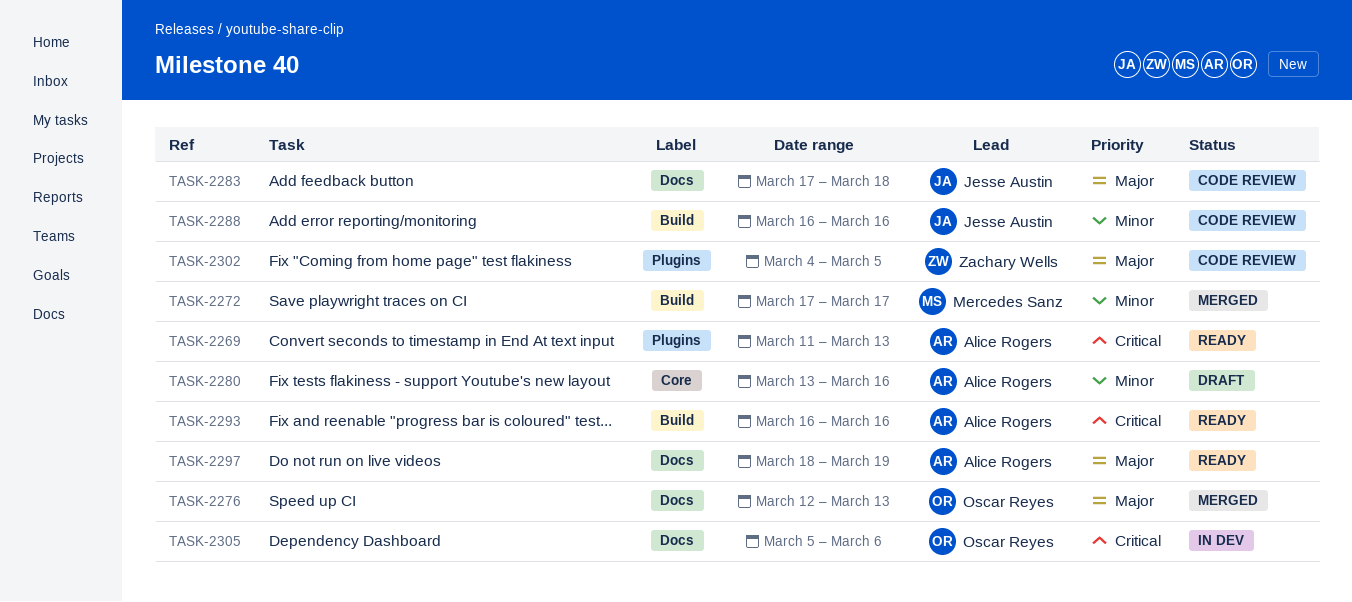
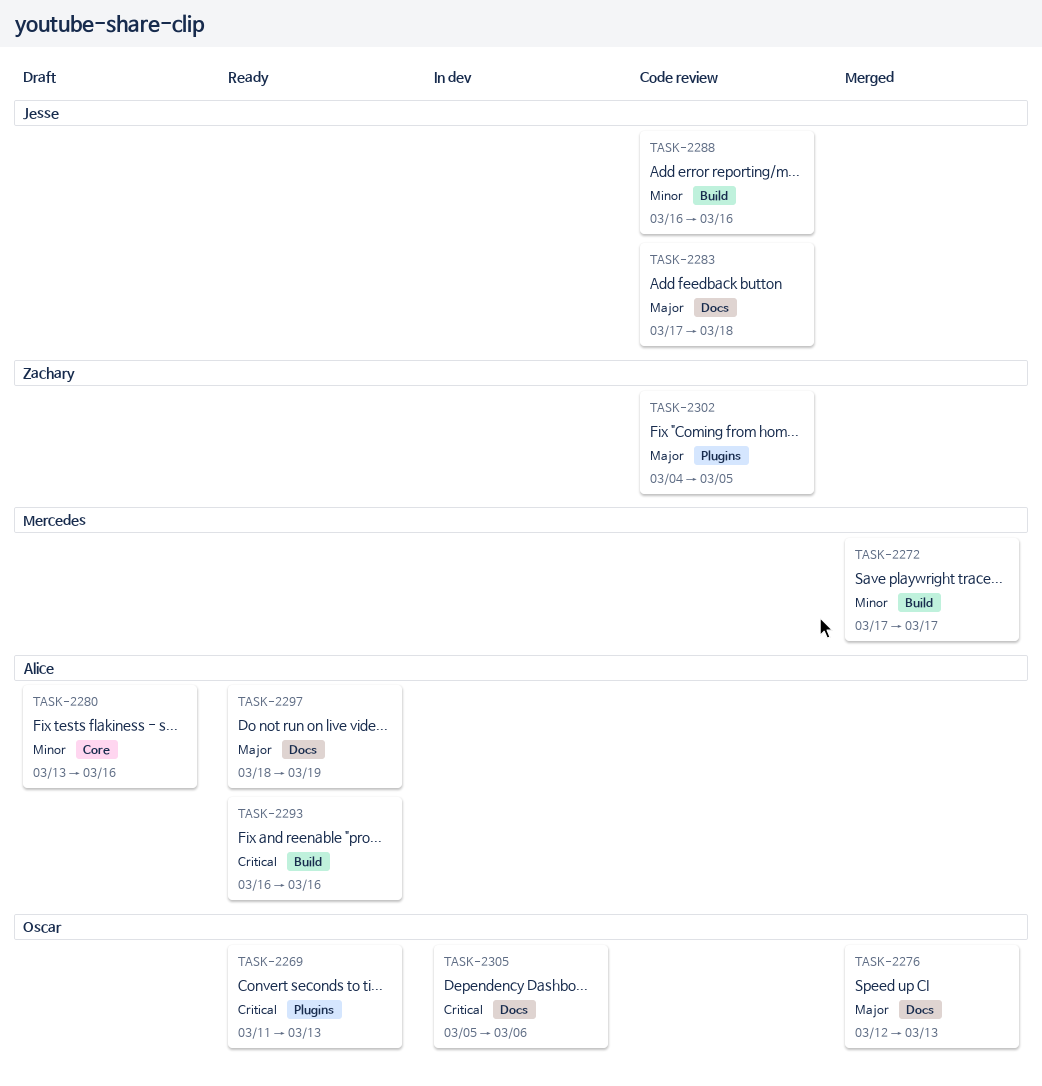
TASK-2269, owner: Alice Rogers -> Oscar Reyes

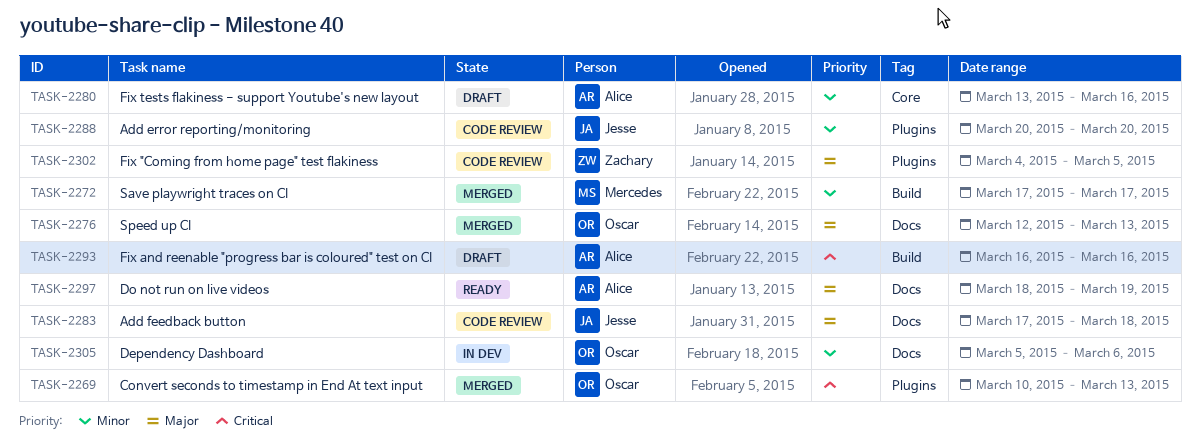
TASK-2269, status: Ready -> Merged
TASK-2269, start: Mar 11 -> Mar 10
TASK-2288, label: Build -> Plugins
TASK-2288, start: Mar 16 -> Mar 20
TASK-2288, due: Mar 16 -> Mar 20
TASK-2293, status: Ready -> Draft
TASK-2305, priority: Critical -> Minor

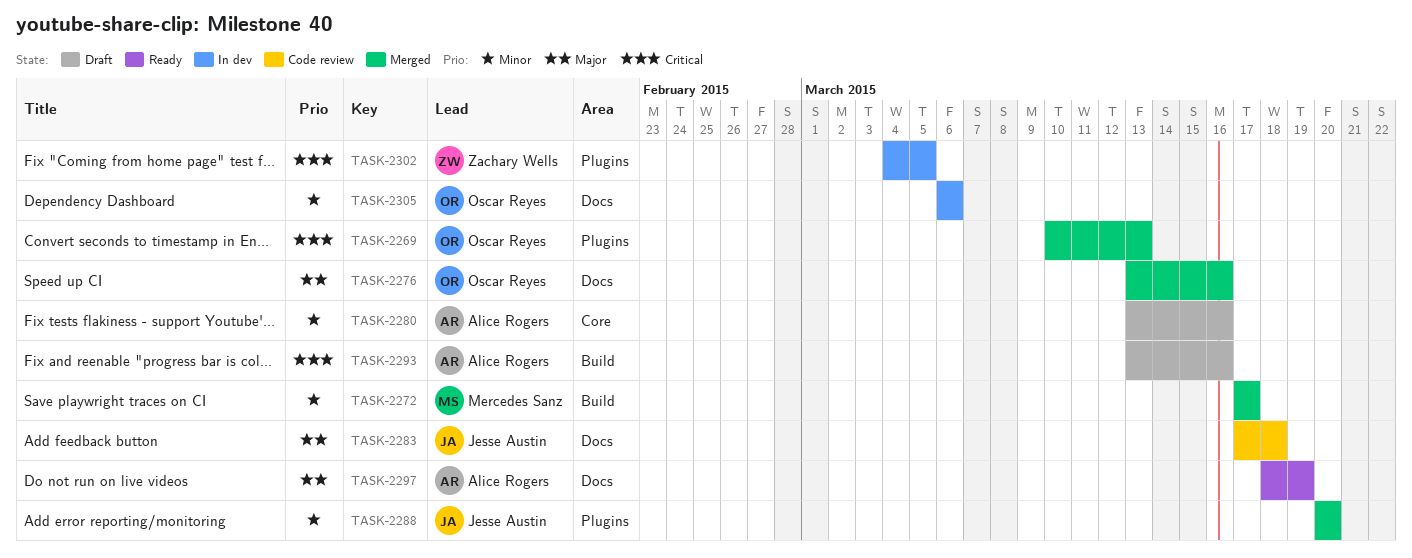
TASK-2276, start: Mar 12 -> Mar 13
TASK-2276, due: Mar 13 -> Mar 16
TASK-2288, status: Code review -> Merged
TASK-2293, start: Mar 16 -> Mar 13
TASK-2302, status: Code review -> In dev
TASK-2302, priority: Major -> Critical
TASK-2305, start: Mar 5 -> Mar 6

